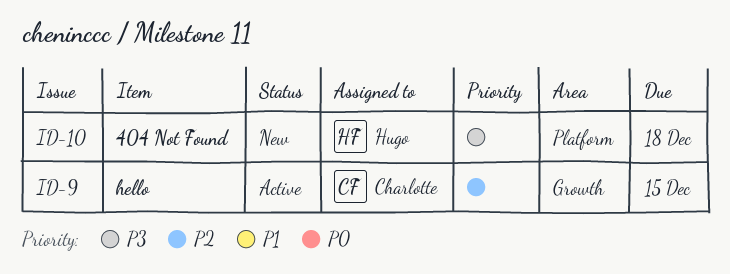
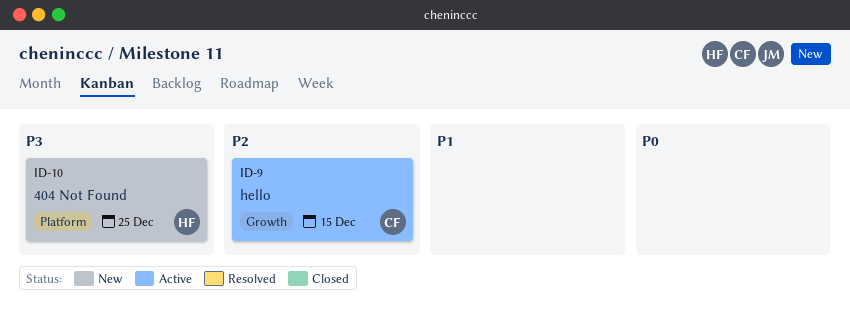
ID-10, due: Dec 18 -> Dec 25

